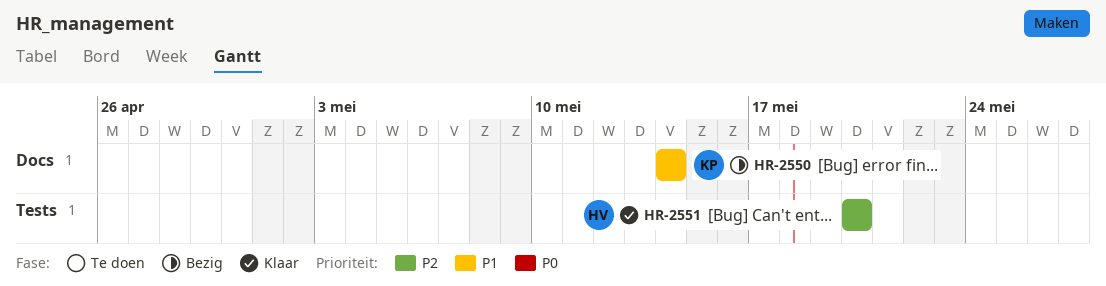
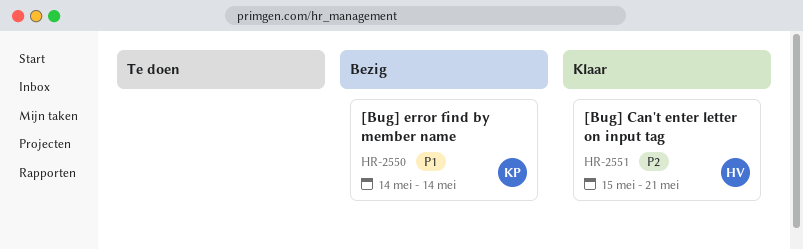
HR-2551, start: May 20 -> May 15
HR-2551, due: May 20 -> May 21

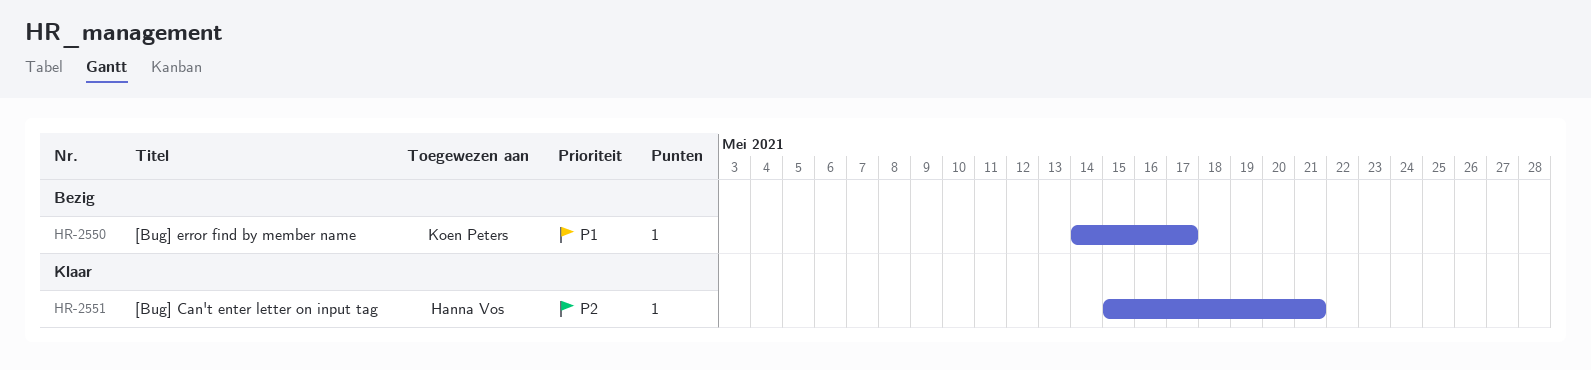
HR-2550, due: May 14 -> May 17

